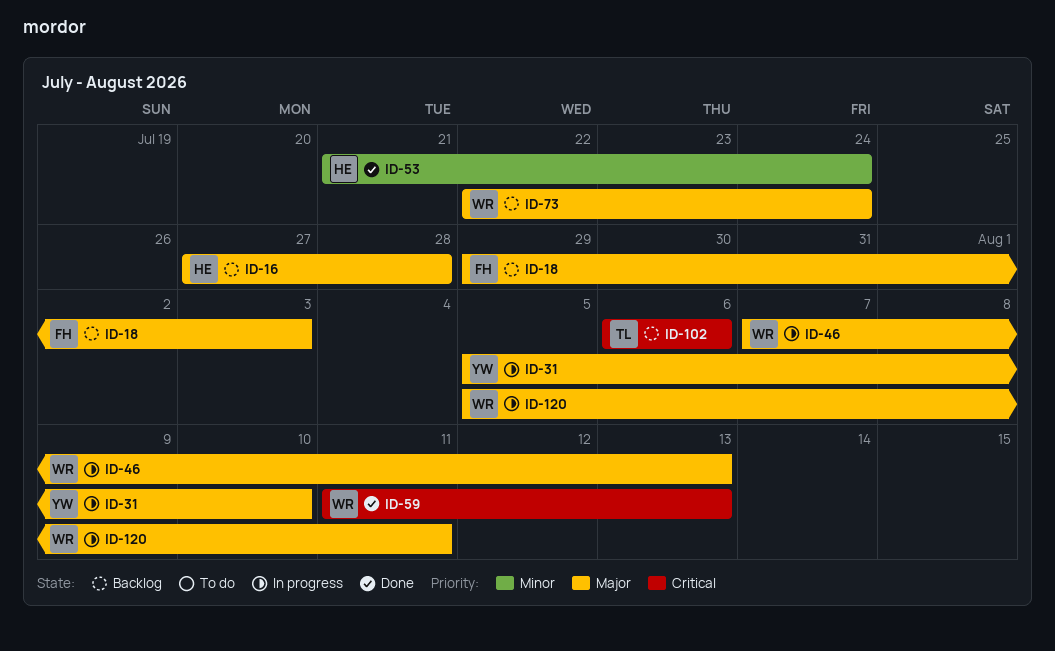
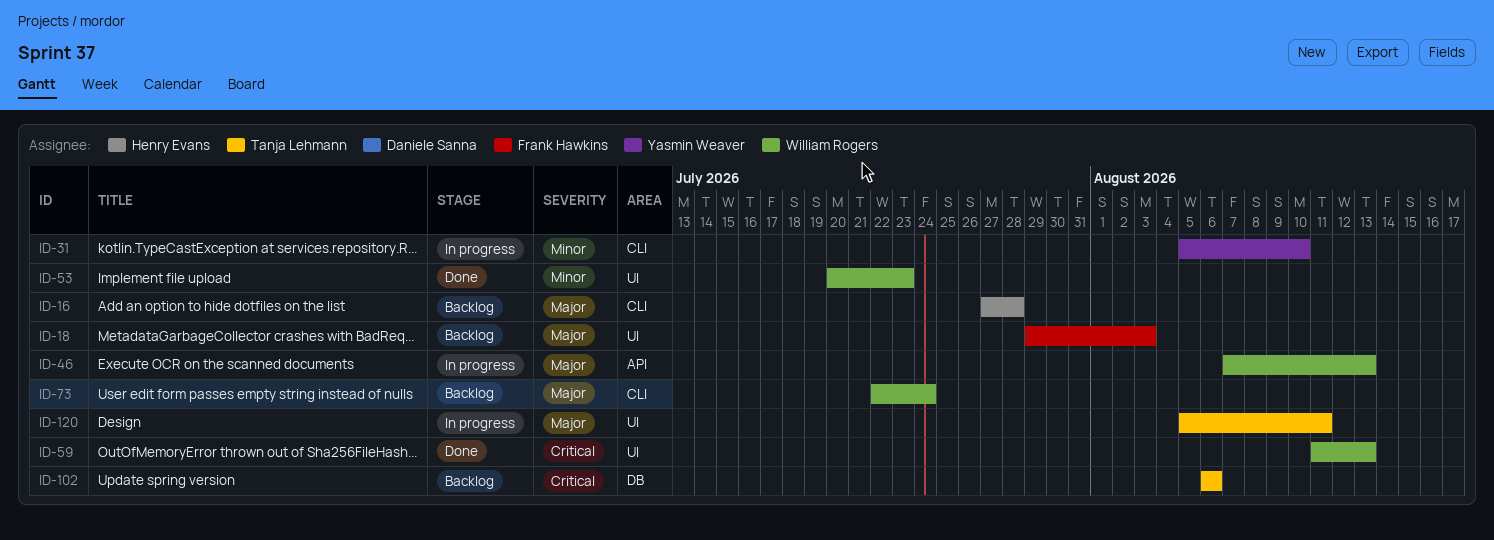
ID-31, priority: Major -> Minor
ID-53, owner: Henry Evans -> William Rogers
ID-53, start: Jul 21 -> Jul 20
ID-53, due: Jul 24 -> Jul 23
ID-120, owner: William Rogers -> Tanja Lehmann

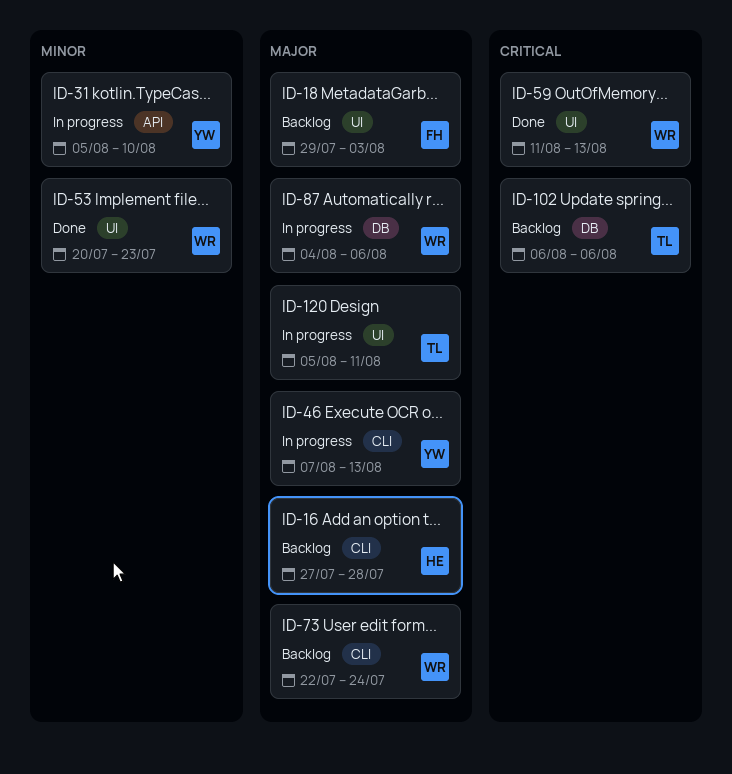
ID-31, label: CLI -> API
ID-46, owner: William Rogers -> Yasmin Weaver
ID-46, label: API -> CLI
ID-87: none -> present

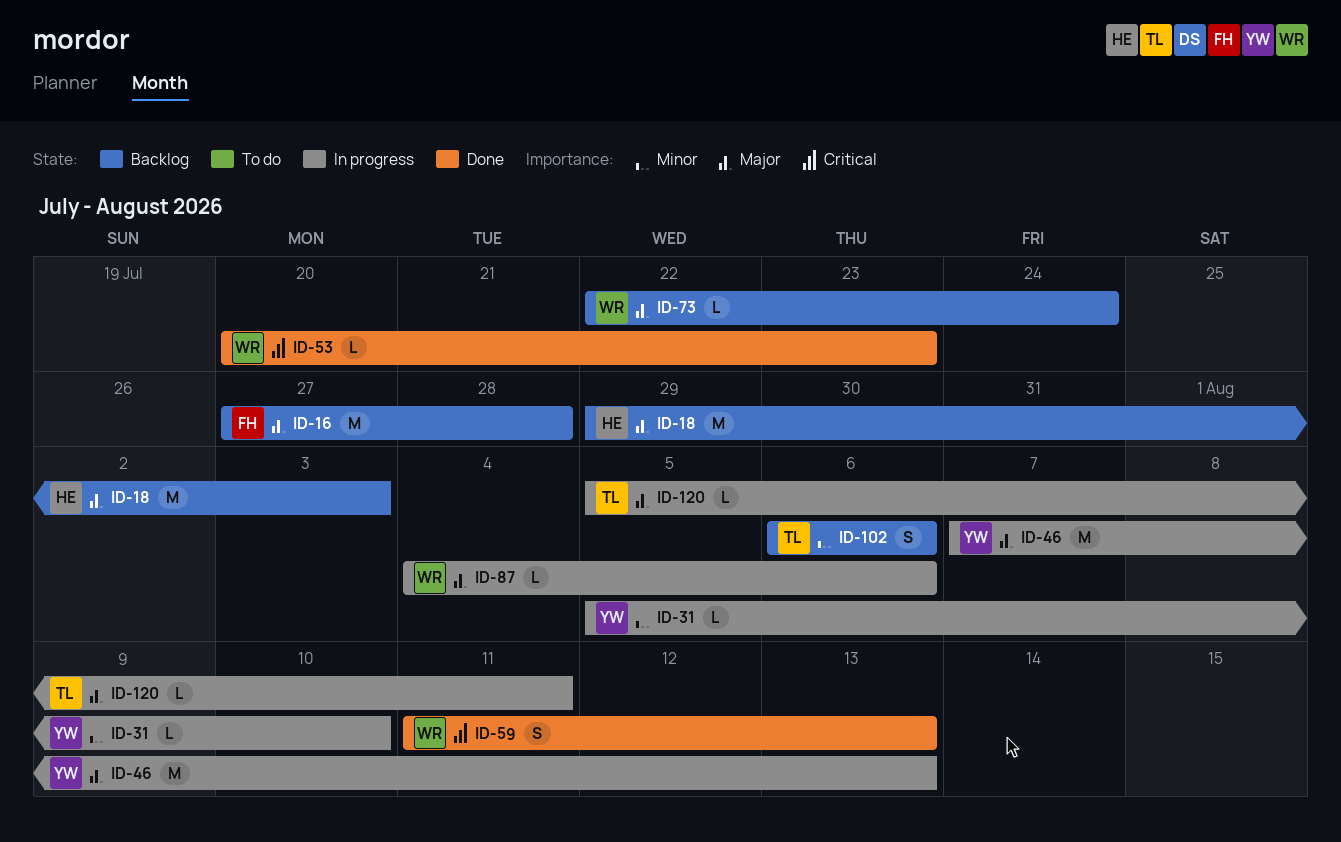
ID-16, owner: HE -> FH
ID-18, owner: FH -> HE
ID-53, priority: Minor -> Critical
ID-102, priority: Critical -> Minor

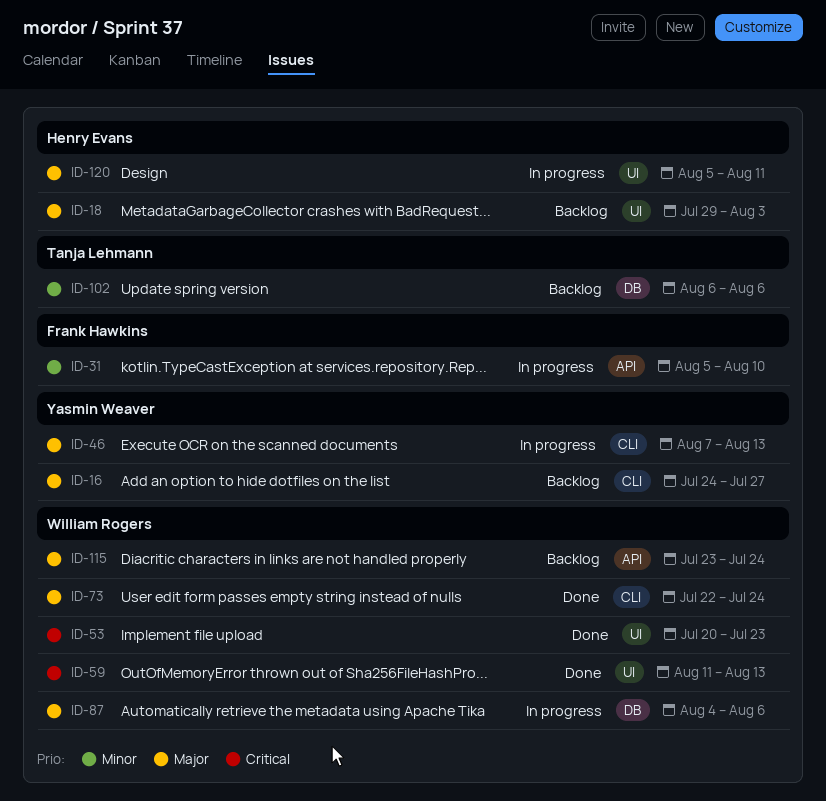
ID-16, owner: Frank Hawkins -> Yasmin Weaver
ID-16, start: Jul 27 -> Jul 24
ID-16, due: Jul 28 -> Jul 27
ID-31, owner: Yasmin Weaver -> Frank Hawkins
ID-73, status: Backlog -> Done
ID-115: none -> present
ID-120, owner: Tanja Lehmann -> Henry Evans

